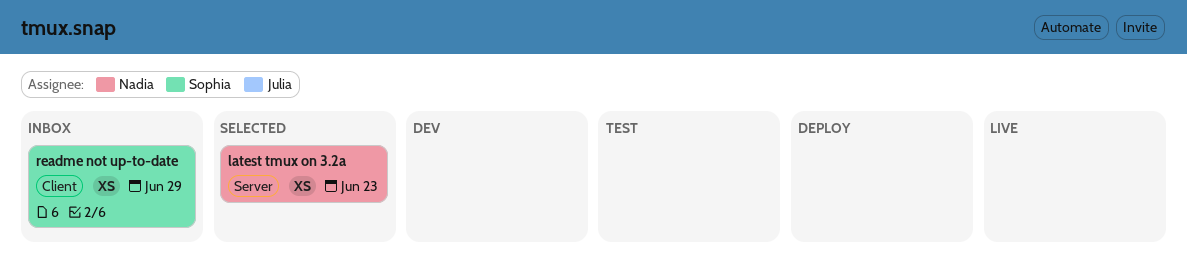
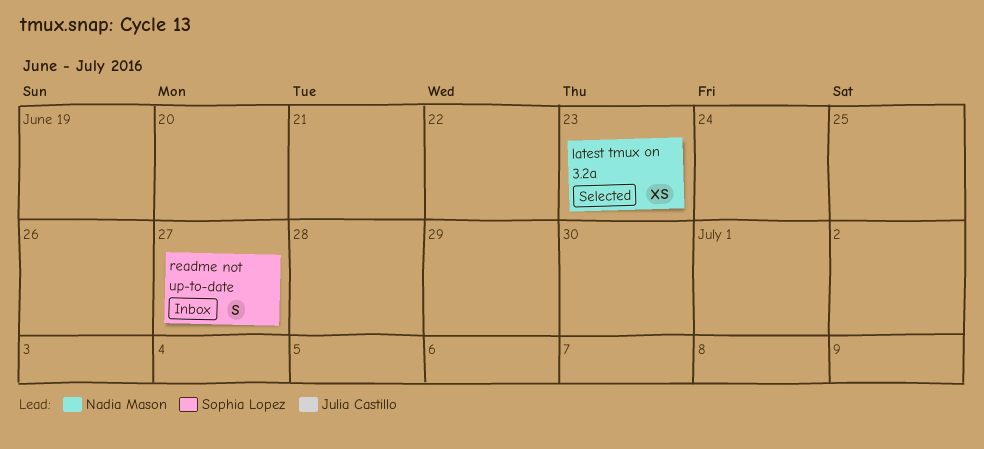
readme not up-to-date, estimate: XS -> S
readme not up-to-date, due: Jun 29 -> Jun 27

